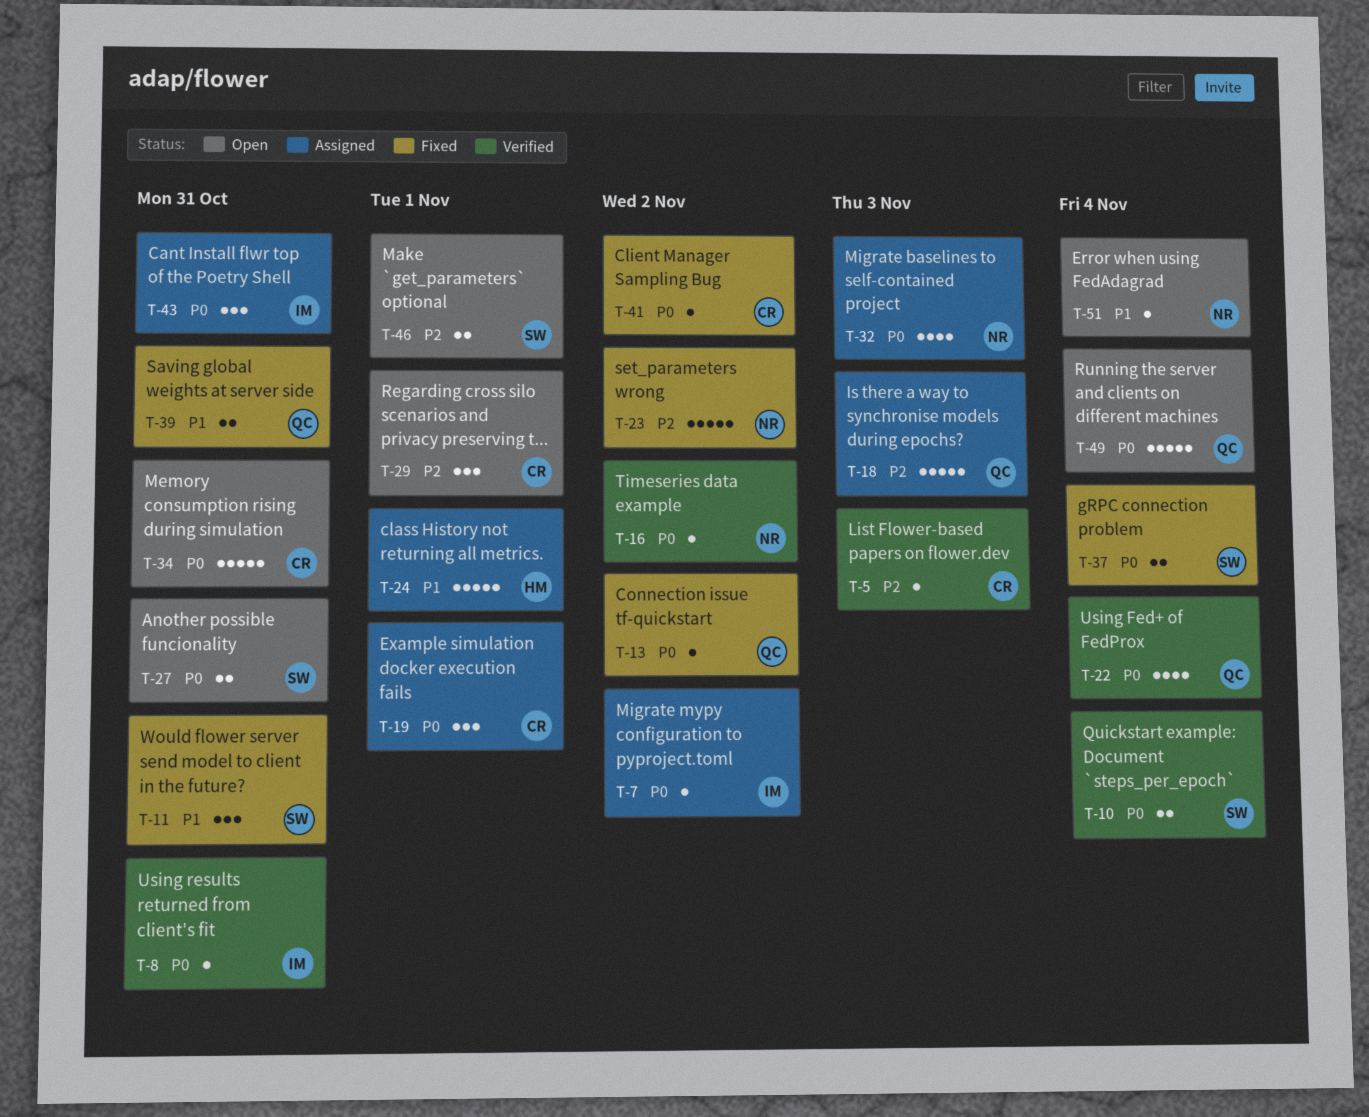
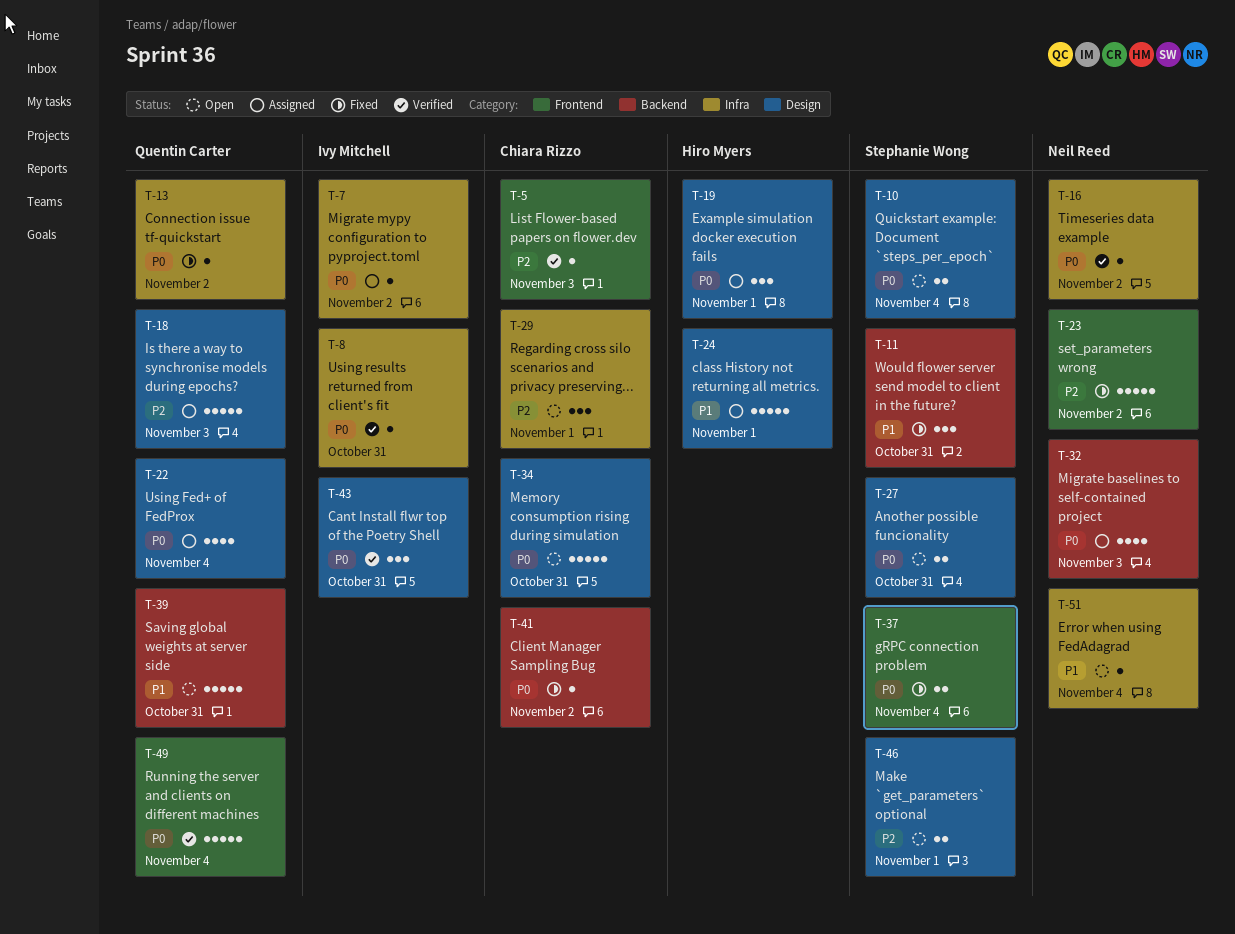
T-10, status: Verified -> Open
T-19, owner: Chiara Rizzo -> Hiro Myers
T-22, status: Verified -> Assigned
T-39, status: Fixed -> Open
T-39, estimate: 2 -> 5
T-43, status: Assigned -> Verified
T-49, status: Open -> Verified

